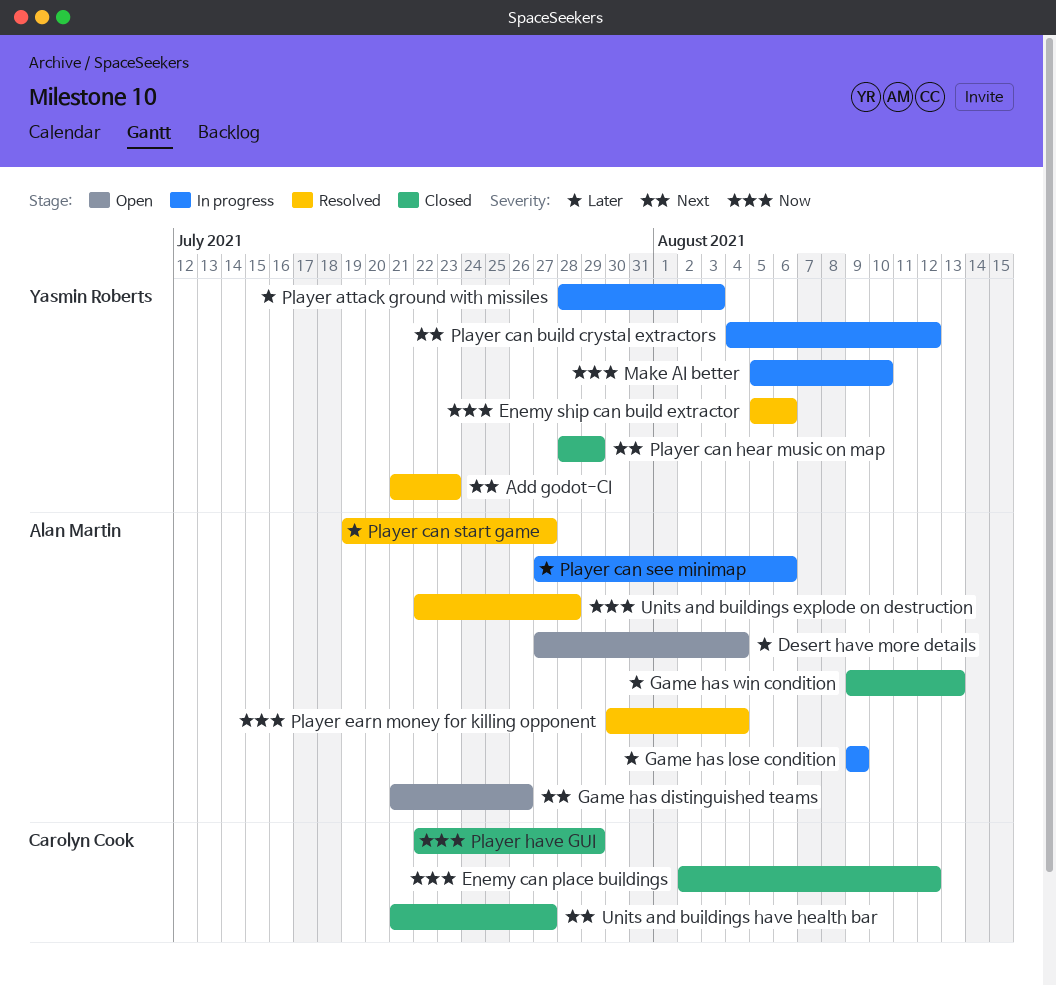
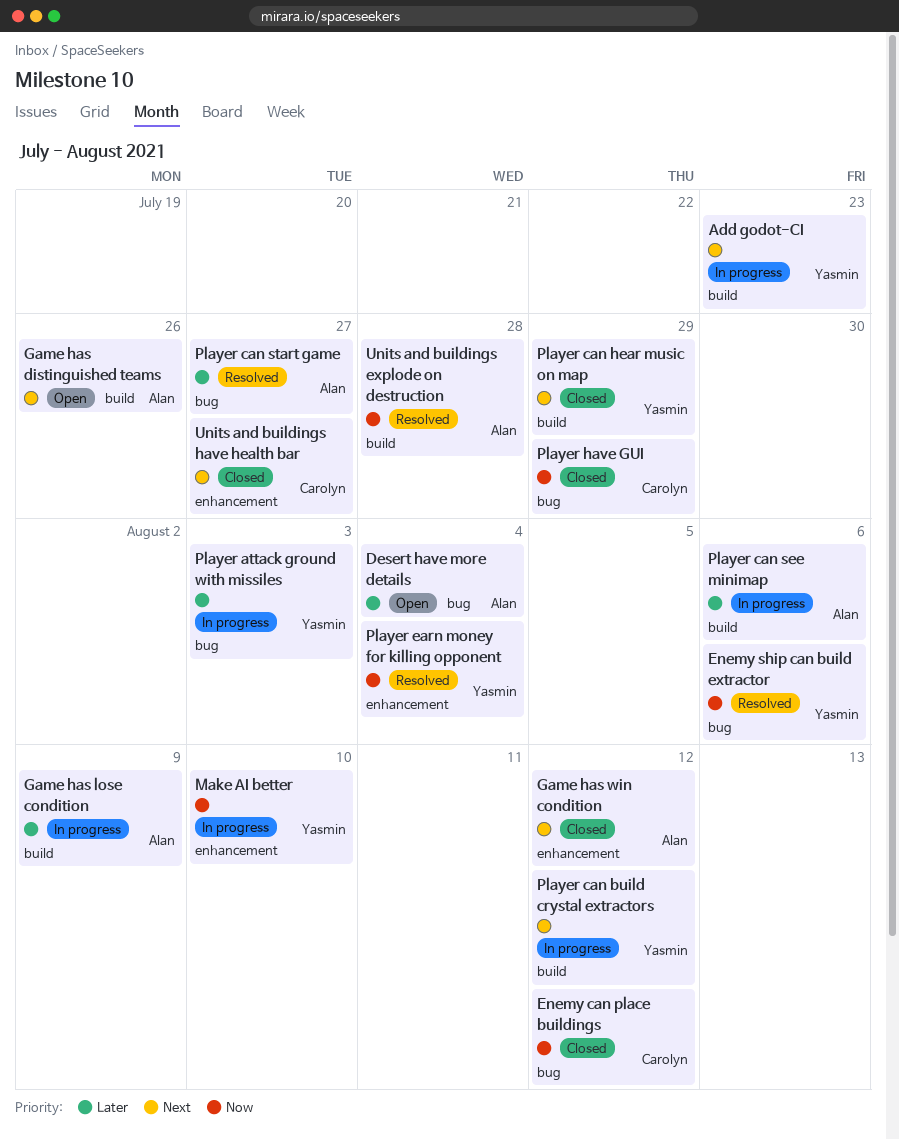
Add godot-CI, status: Resolved -> In progress
Game has win condition, priority: Later -> Next
Game has win condition, due: Aug 13 -> Aug 12
Player earn money for killing opponent, owner: Alan Martin -> Yasmin Roberts

